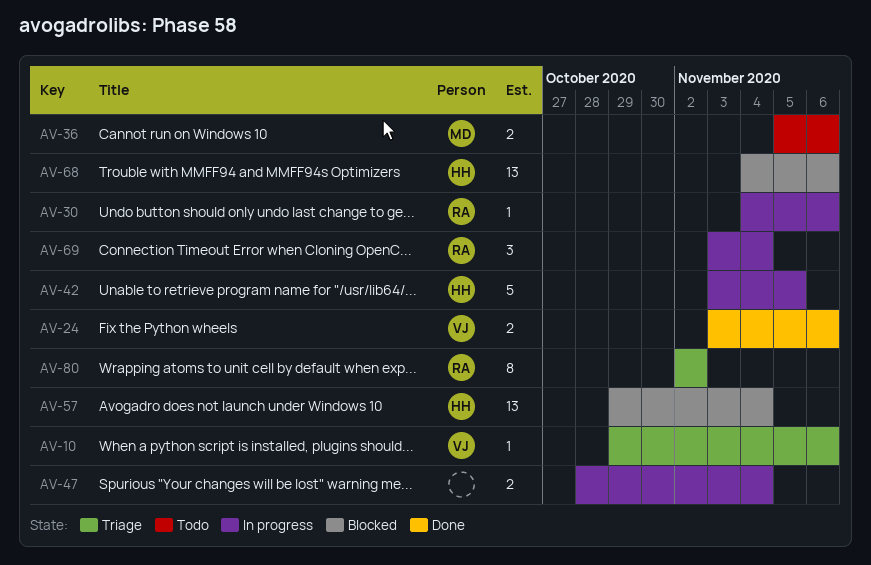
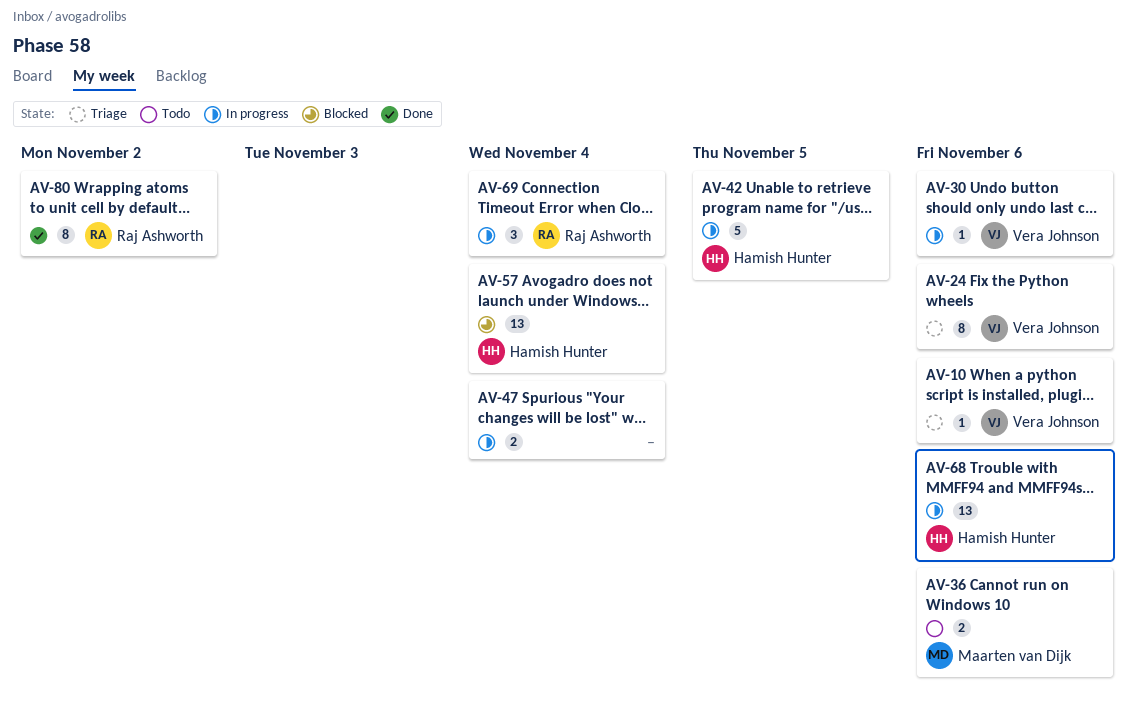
AV-24, status: Done -> Triage
AV-24, estimate: 2 -> 8
AV-30, owner: Raj Ashworth -> Vera Johnson
AV-68, status: Blocked -> In progress
AV-80, status: Triage -> Done

